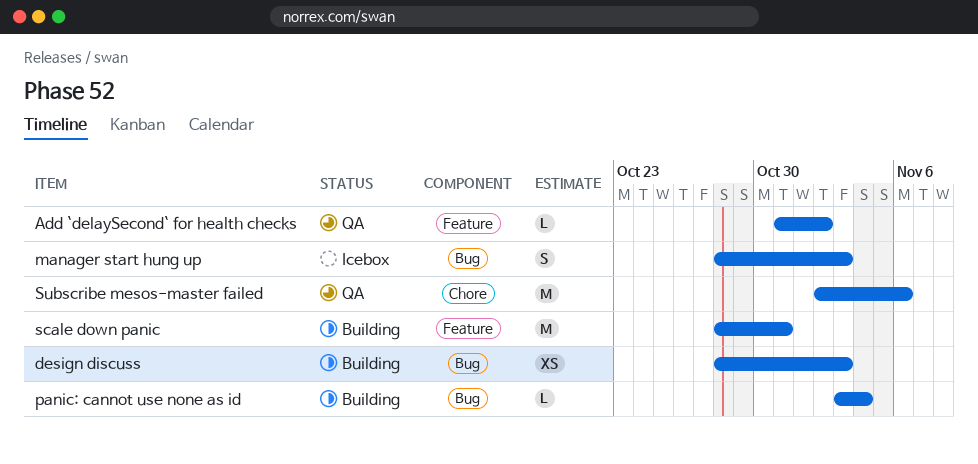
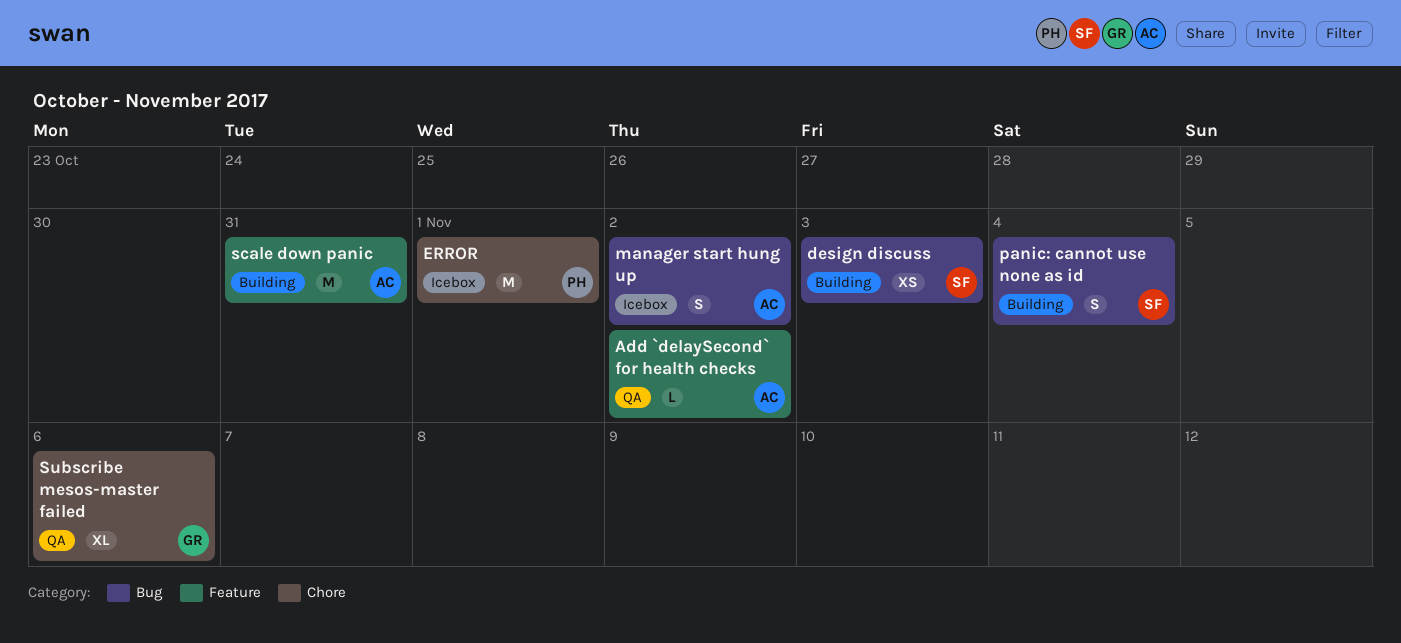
ERROR: none -> present
manager start hung up, due: Nov 3 -> Nov 2
panic: cannot use none as id, estimate: L -> S
Subscribe mesos-master failed, estimate: M -> XL

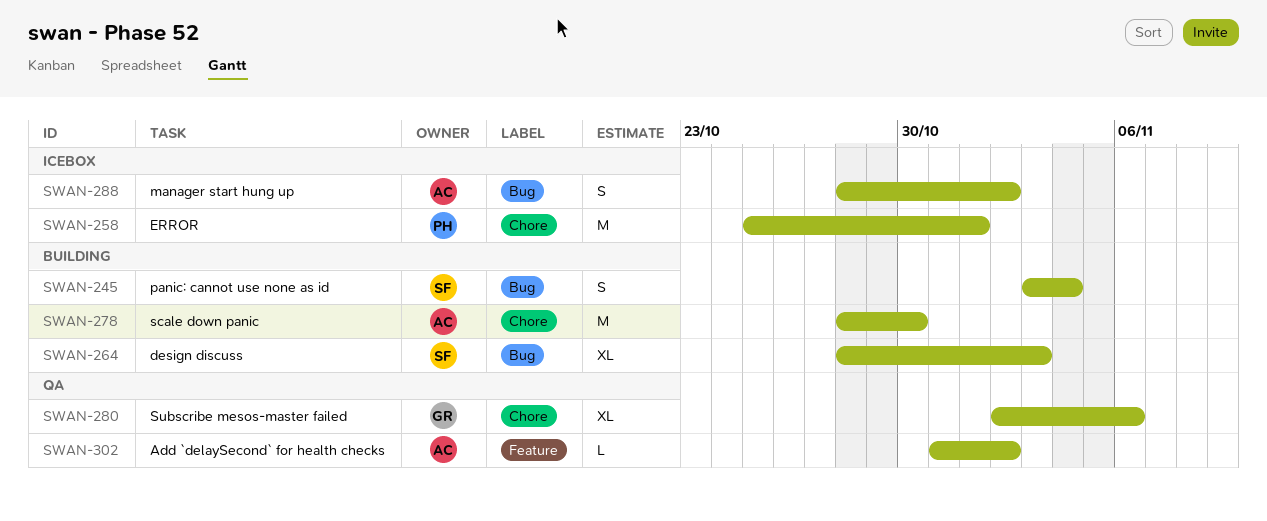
design discuss, estimate: XS -> XL
scale down panic, label: Feature -> Chore
scale down panic, due: Oct 31 -> Oct 30

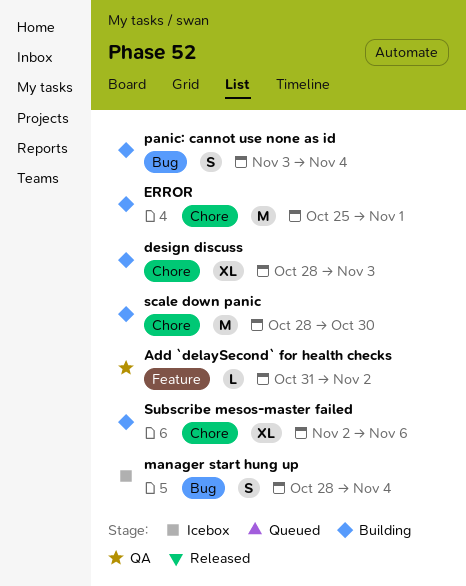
design discuss, label: Bug -> Chore
ERROR, status: Icebox -> Building
manager start hung up, due: Nov 2 -> Nov 4
Subscribe mesos-master failed, status: QA -> Building

